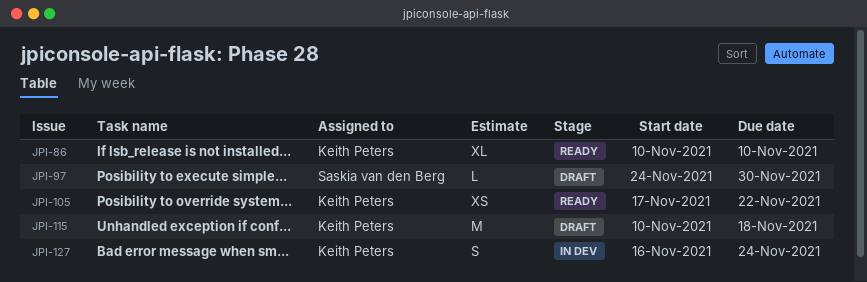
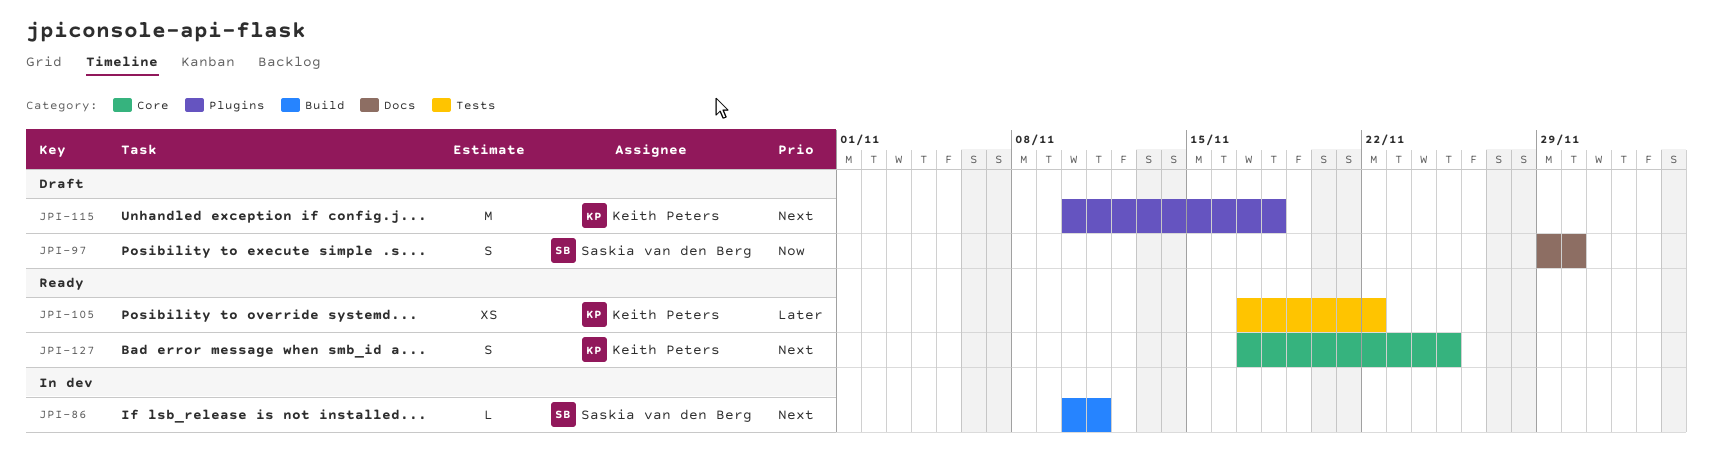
JPI-86, status: Ready -> In dev
JPI-86, owner: Keith Peters -> Saskia van den Berg
JPI-86, estimate: XL -> L
JPI-86, due: Nov 10 -> Nov 11
JPI-97, estimate: L -> S
JPI-97, start: Nov 24 -> Nov 29
JPI-127, status: In dev -> Ready
JPI-127, start: Nov 16 -> Nov 17
JPI-127, due: Nov 24 -> Nov 25

